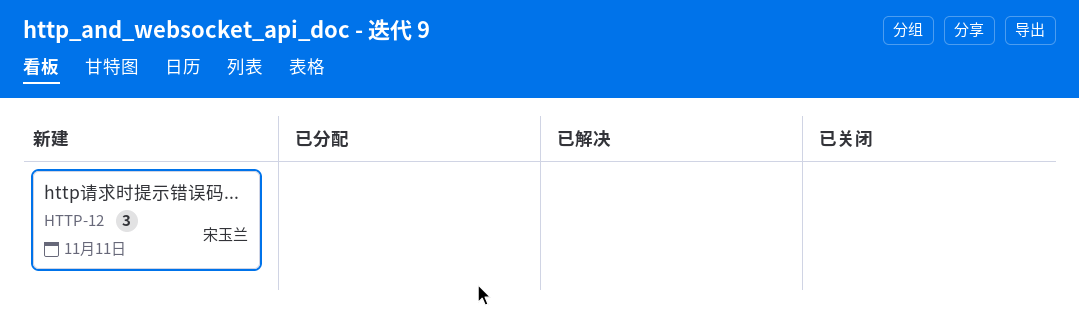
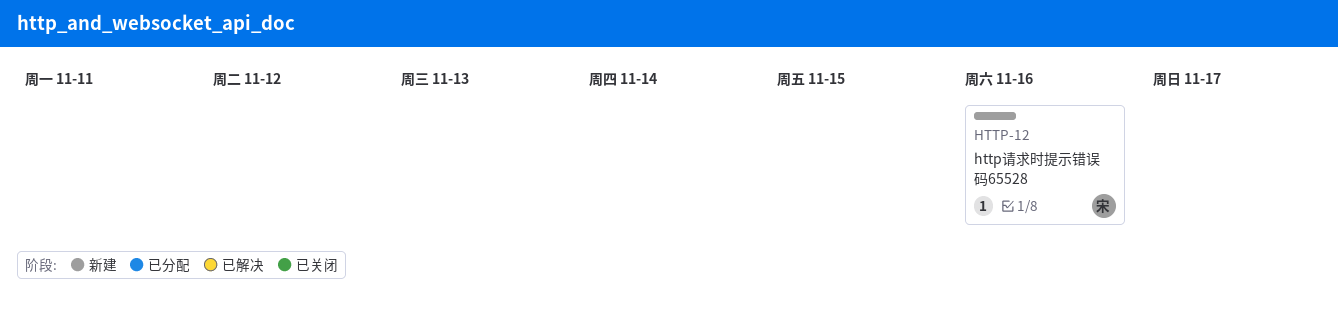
HTTP-12, estimate: 3 -> 1
HTTP-12, due: Nov 11 -> Nov 16

